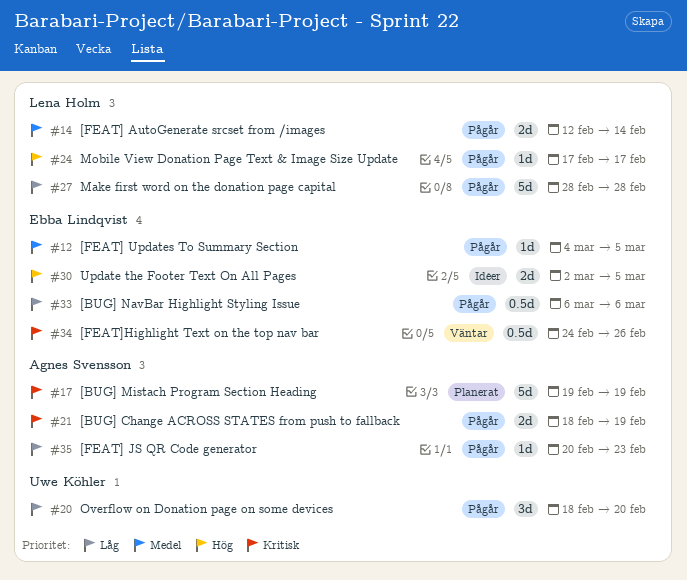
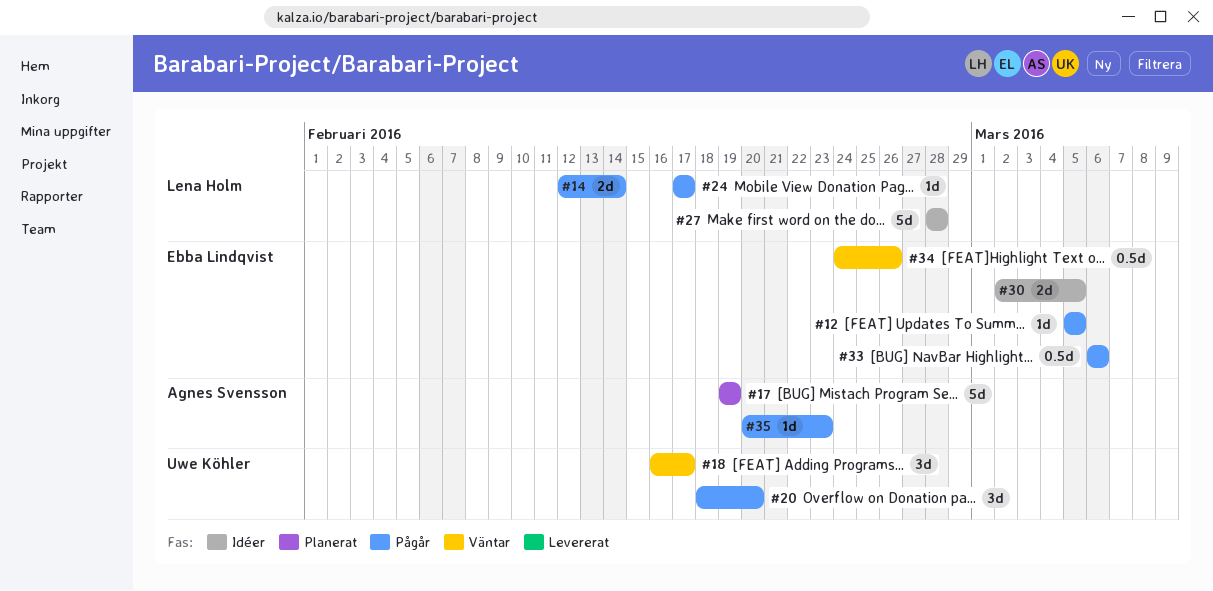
#12, start: Mar 4 -> Mar 5
#18: none -> present
#21: present -> none
#27, status: Pågår -> Idéer

